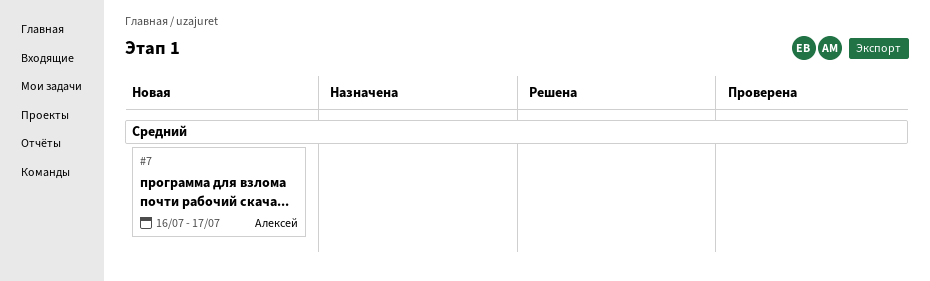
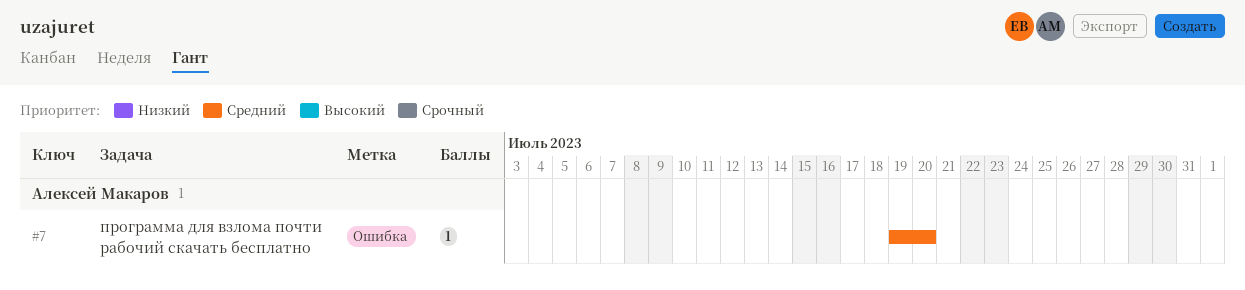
#7, start: Jul 16 -> Jul 19
#7, due: Jul 17 -> Jul 20

